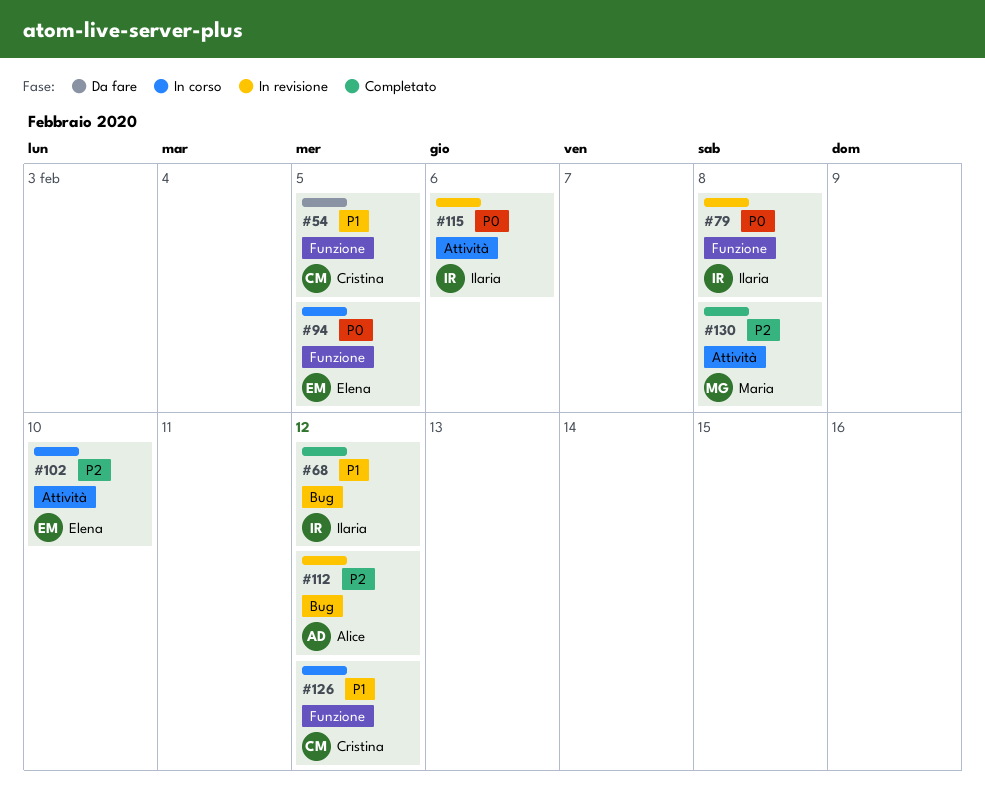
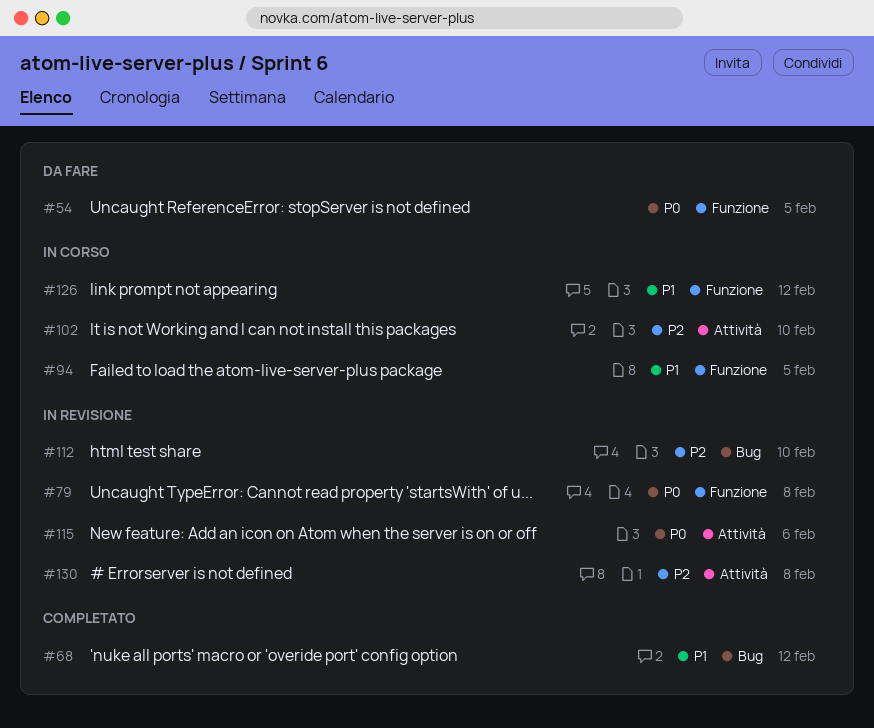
#54, priority: P1 -> P0
#94, priority: P0 -> P1
#112, due: Feb 12 -> Feb 10
#130, status: Completato -> In revisione

